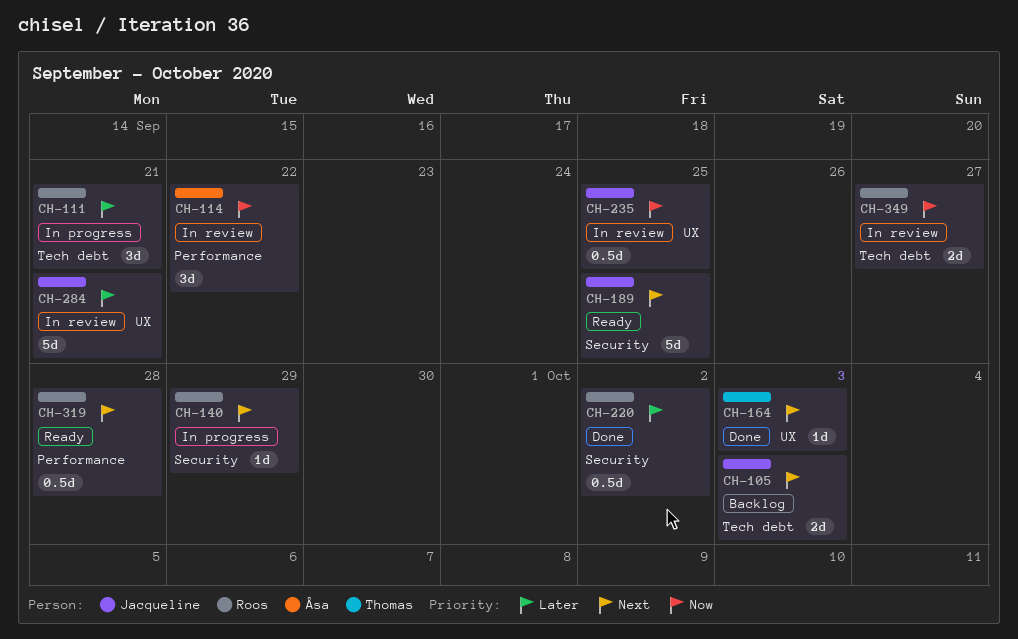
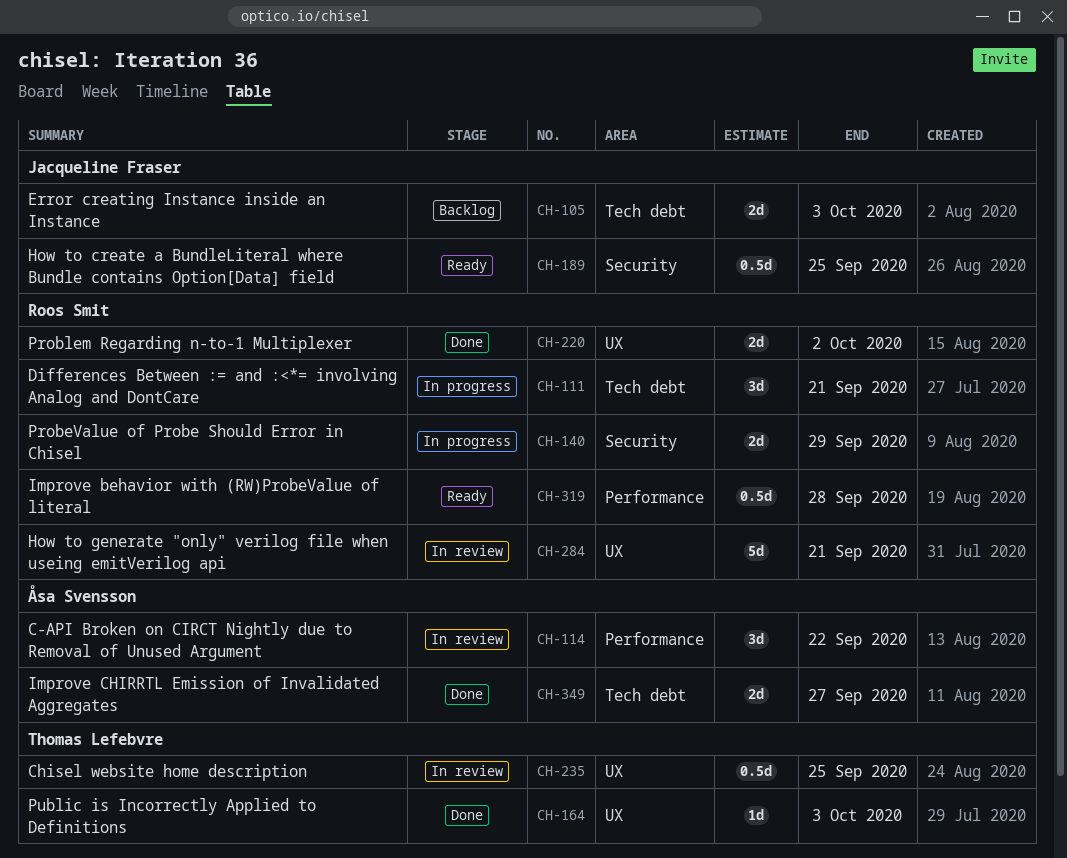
CH-140, estimate: 1d -> 2d
CH-189, estimate: 5d -> 0.5d
CH-220, label: Security -> UX
CH-220, estimate: 0.5d -> 2d
CH-235, owner: Jacqueline Fraser -> Thomas Lefebvre
CH-284, owner: Jacqueline Fraser -> Roos Smit
CH-349, status: In review -> Done
CH-349, owner: Roos Smit -> Åsa Svensson

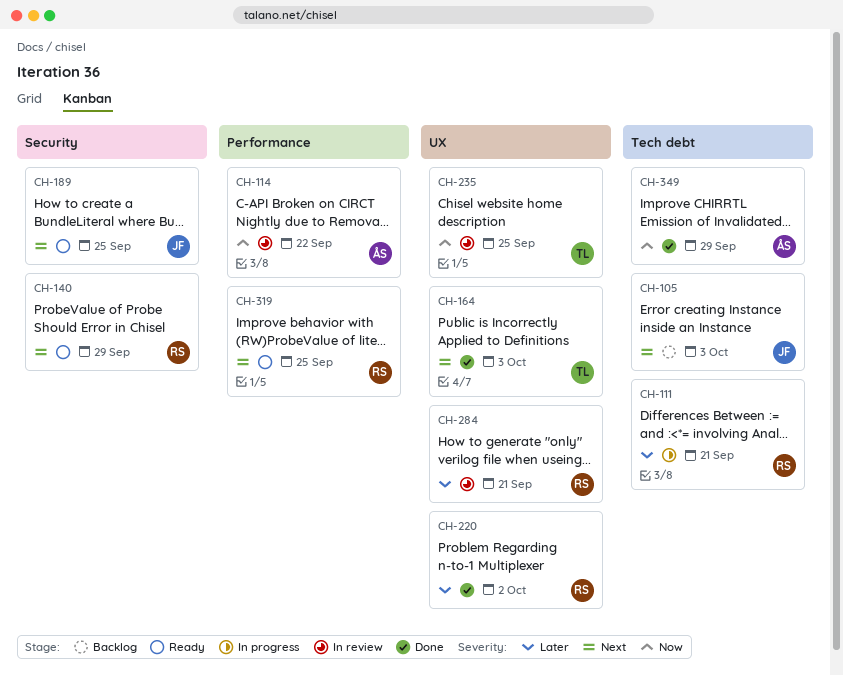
CH-140, status: In progress -> Ready
CH-319, due: Sep 28 -> Sep 25
CH-349, due: Sep 27 -> Sep 29

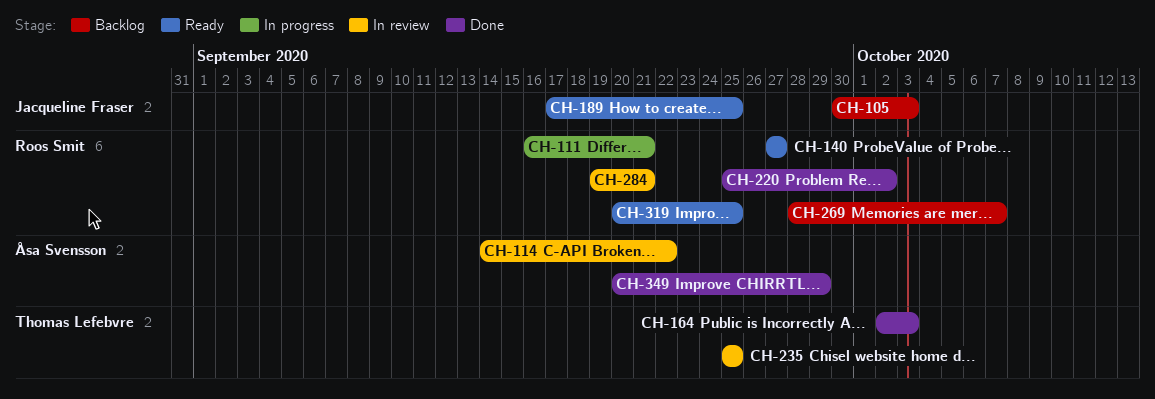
CH-140, due: Sep 29 -> Sep 27
CH-269: none -> present

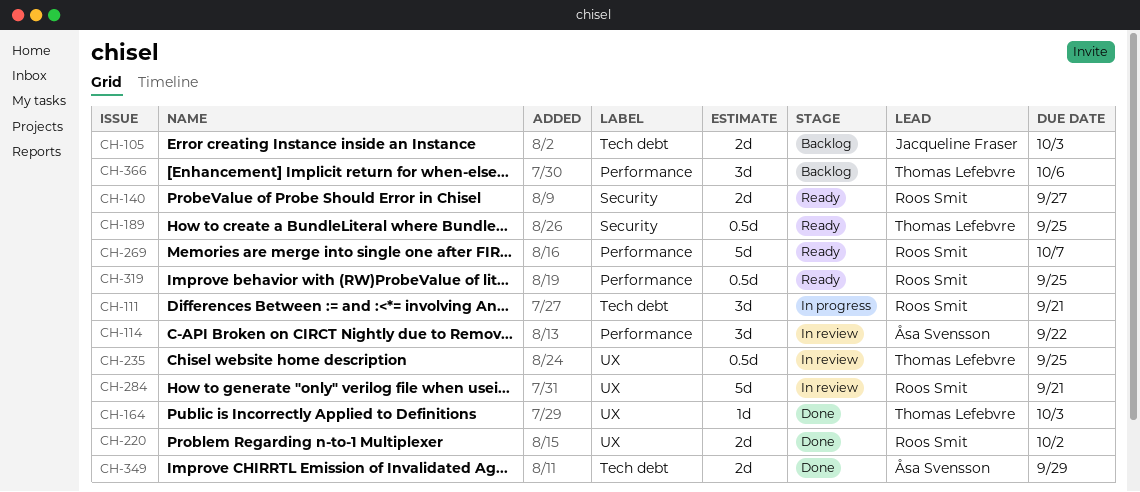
CH-189, owner: Jacqueline Fraser -> Thomas Lefebvre
CH-269, status: Backlog -> Ready
CH-366: none -> present

